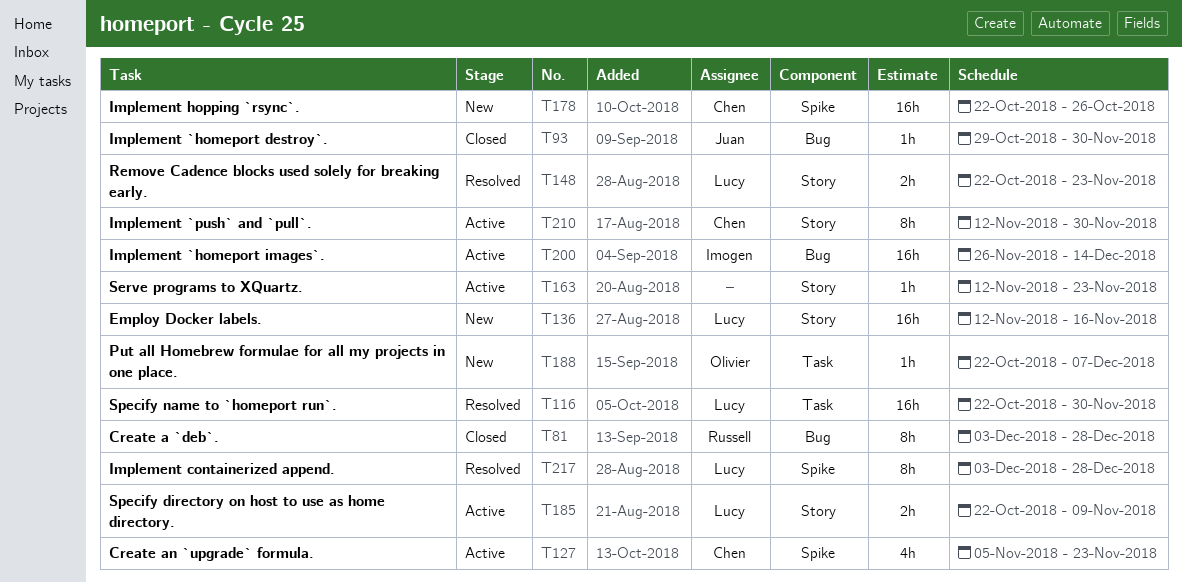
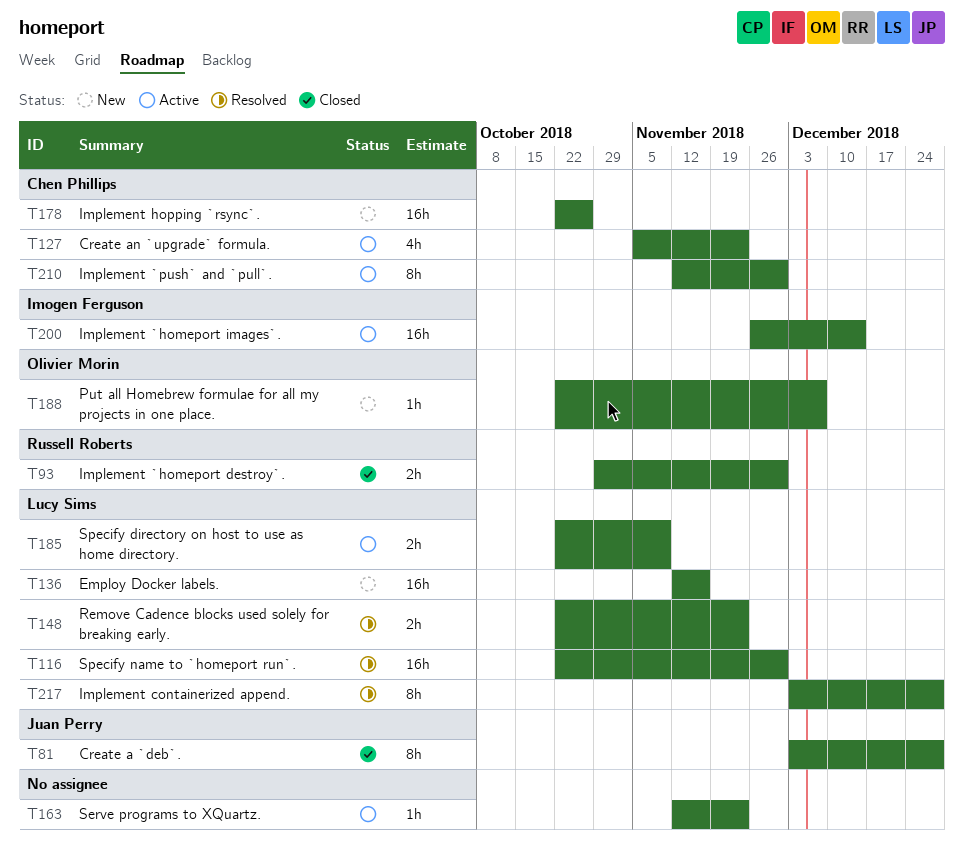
T81, owner: Russell Roberts -> Juan Perry
T93, owner: Juan Perry -> Russell Roberts
T93, estimate: 1h -> 2h

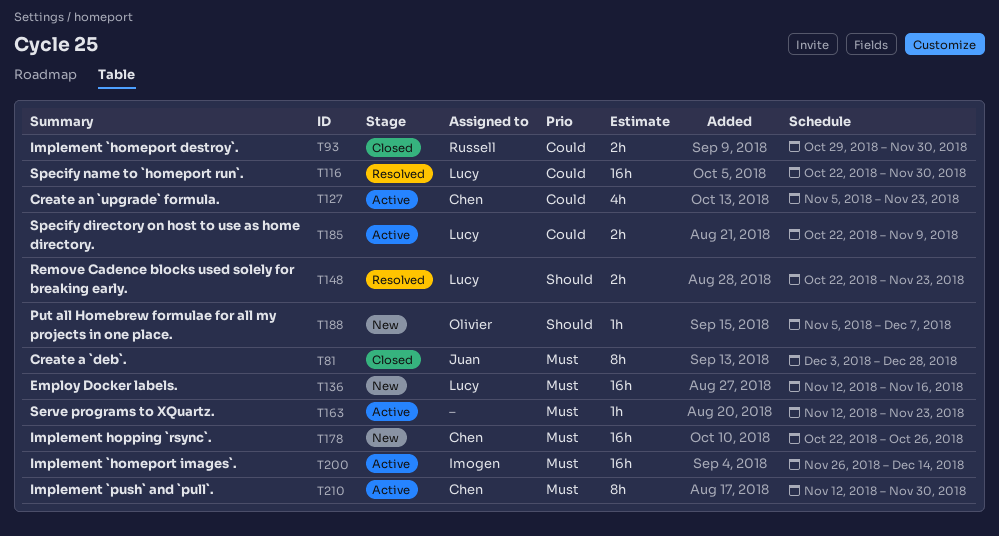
T188, start: Oct 22 -> Nov 5
T217: present -> none

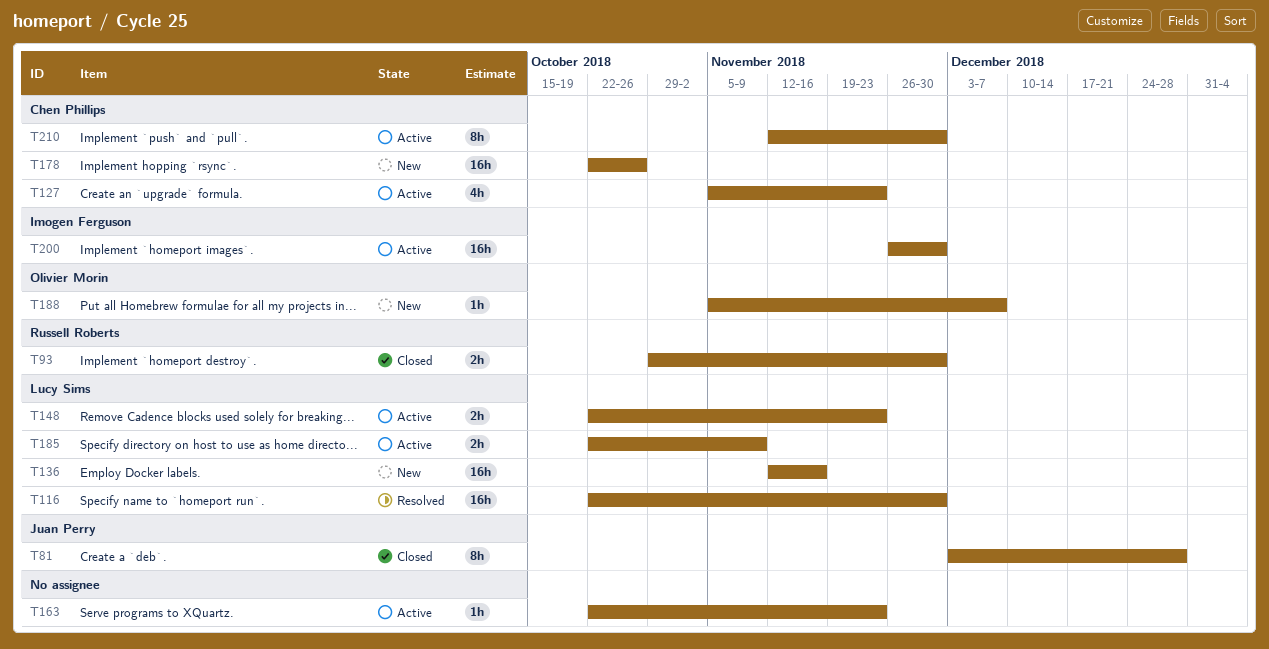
T148, status: Resolved -> Active
T163, start: Nov 12 -> Oct 22
T200, due: Dec 14 -> Nov 30

